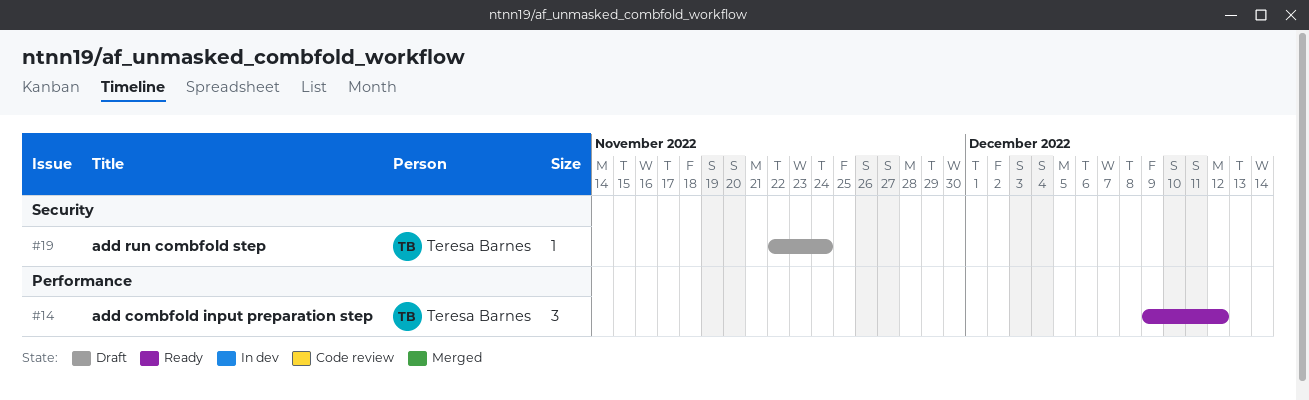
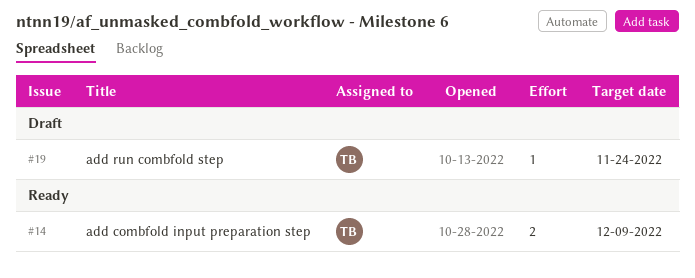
#14, estimate: 3 -> 2
#14, due: Dec 12 -> Dec 9

